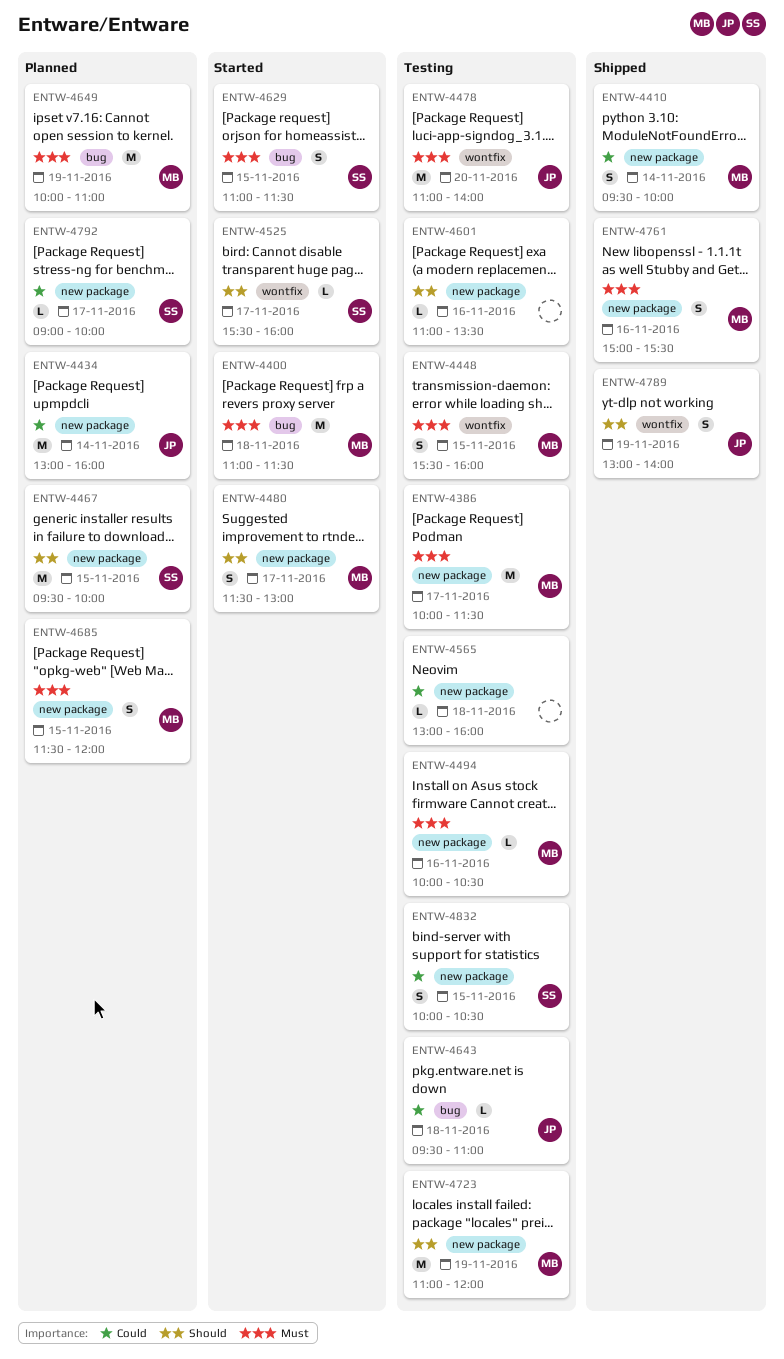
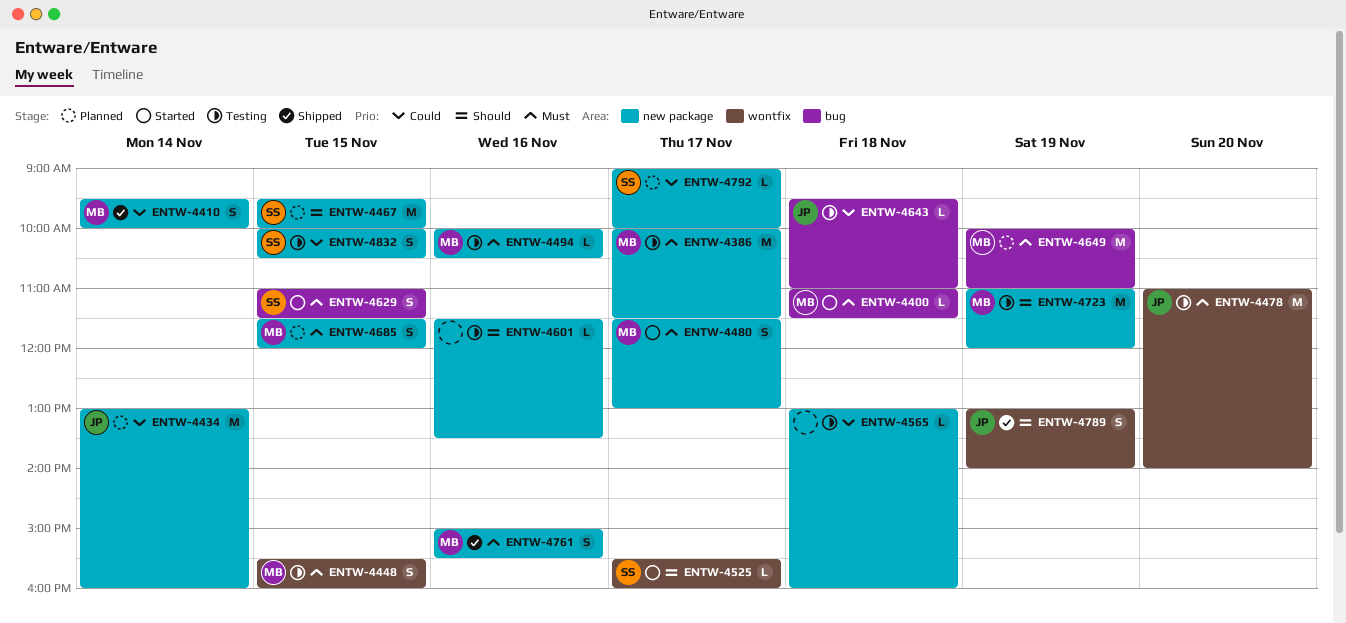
ENTW-4400, estimate: M -> L
ENTW-4480, priority: Should -> Must
ENTW-4601, begins: 11:00 -> 11:30

